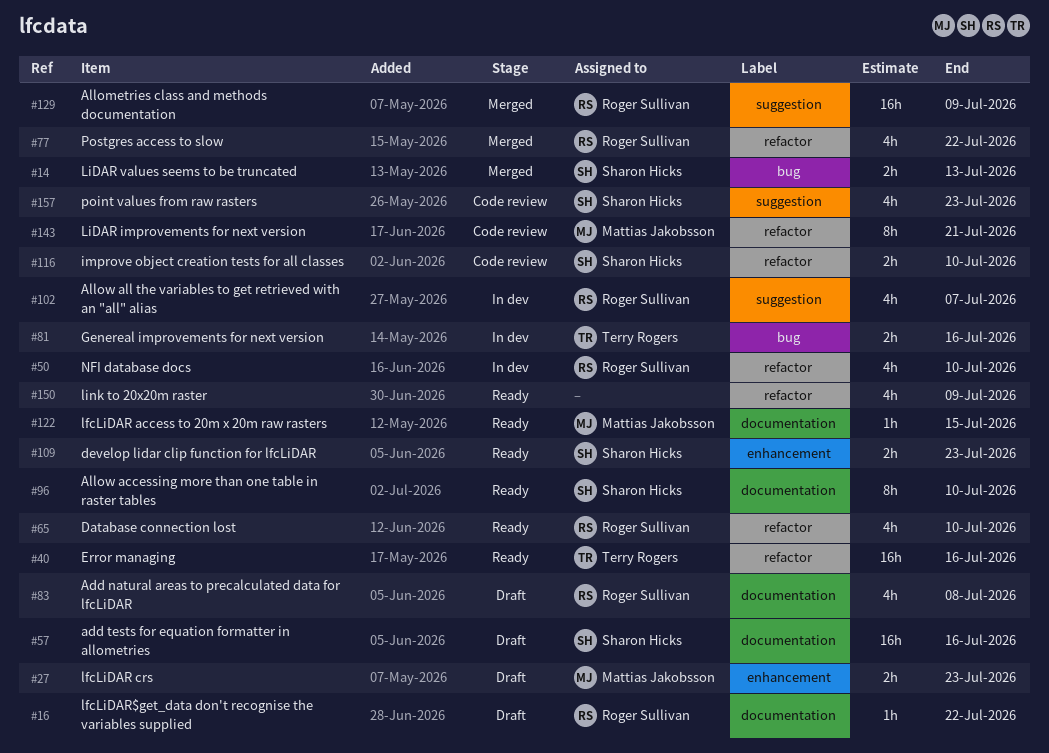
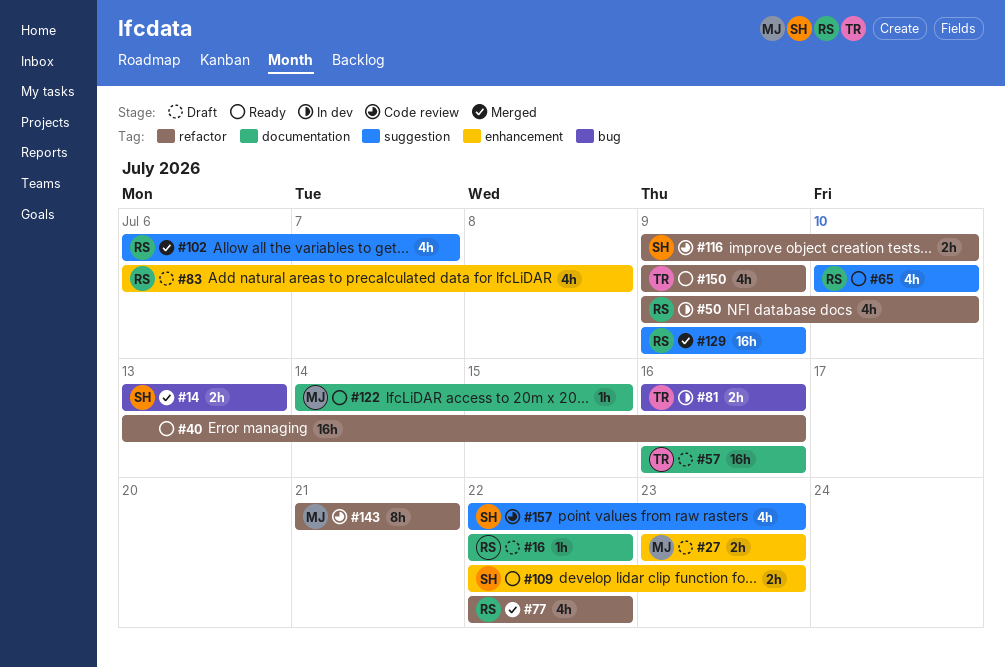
#40, owner: Terry Rogers -> none
#57, owner: Sharon Hicks -> Terry Rogers
#65, label: refactor -> suggestion
#83, label: documentation -> enhancement
#96: present -> none
#102, status: In dev -> Merged
#150, owner: none -> Terry Rogers

